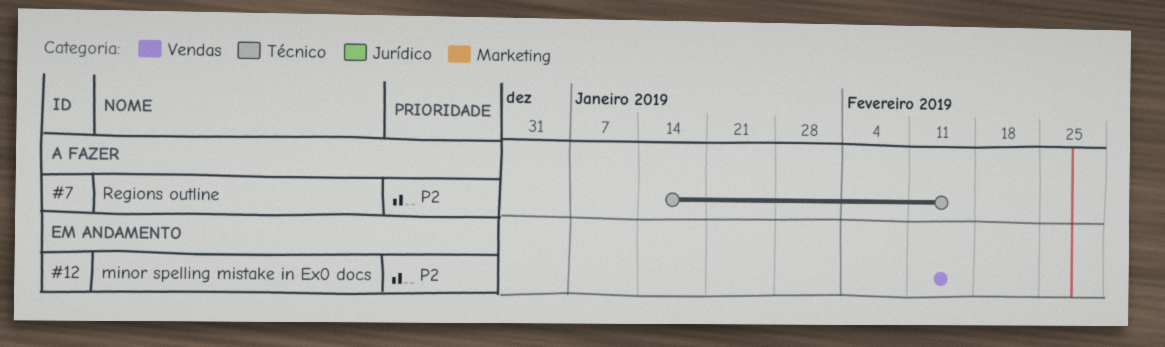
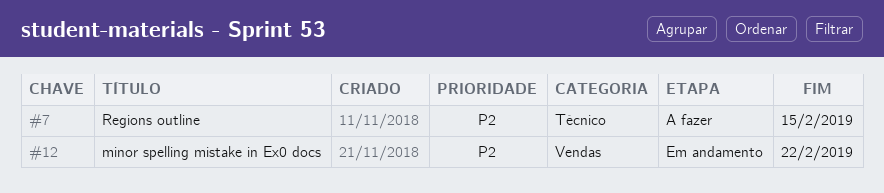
#12, due: Feb 15 -> Feb 22

